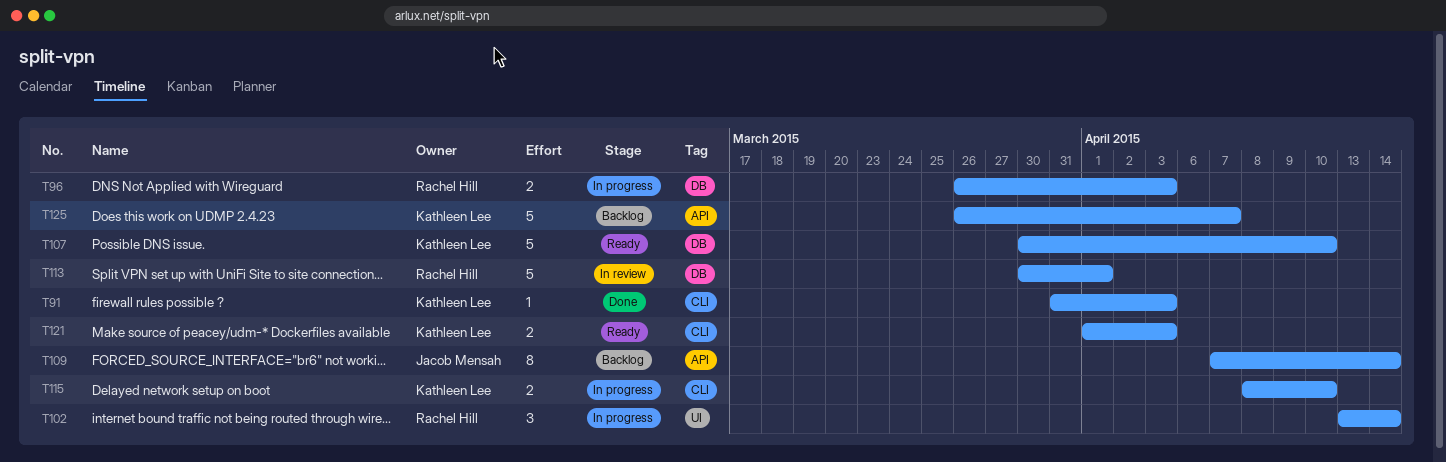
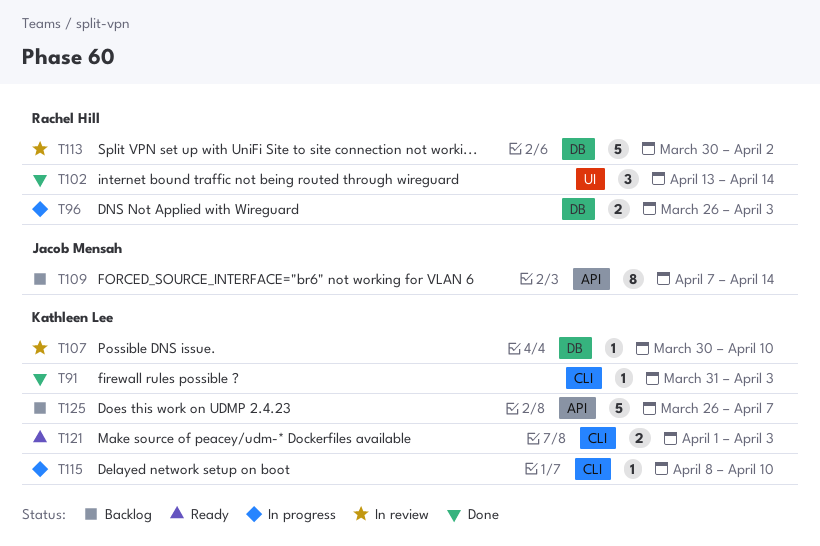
T102, status: In progress -> Done
T107, status: Ready -> In review
T107, estimate: 5 -> 1
T113, due: Apr 1 -> Apr 2
T115, estimate: 2 -> 1

